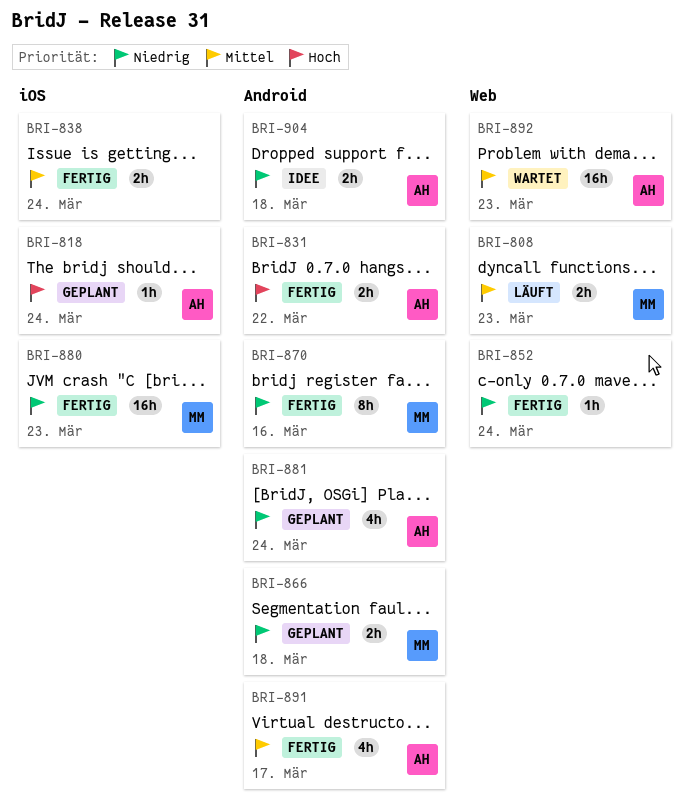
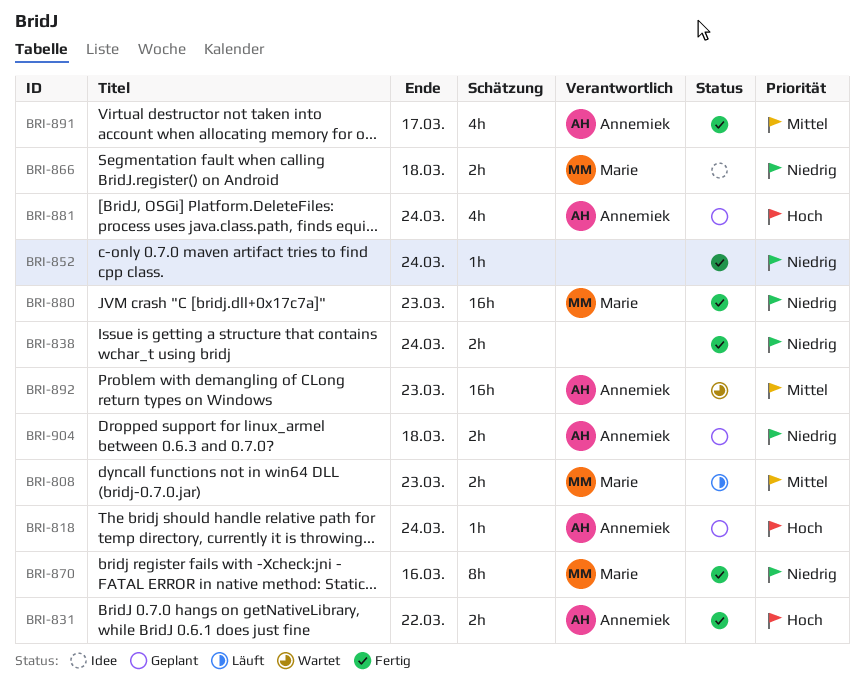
BRI-838, priority: Mittel -> Niedrig
BRI-866, status: Geplant -> Idee
BRI-881, priority: Niedrig -> Hoch
BRI-904, status: Idee -> Geplant

